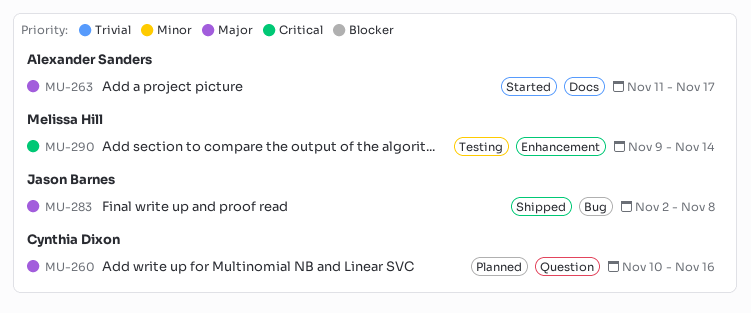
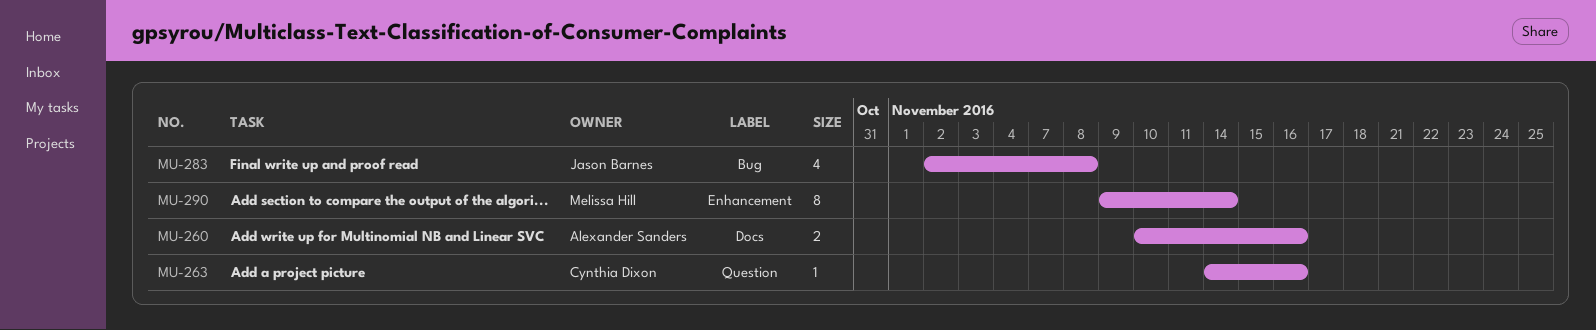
MU-260, owner: Cynthia Dixon -> Alexander Sanders
MU-260, label: Question -> Docs
MU-263, owner: Alexander Sanders -> Cynthia Dixon
MU-263, label: Docs -> Question
MU-263, start: Nov 11 -> Nov 14
MU-263, due: Nov 17 -> Nov 16

